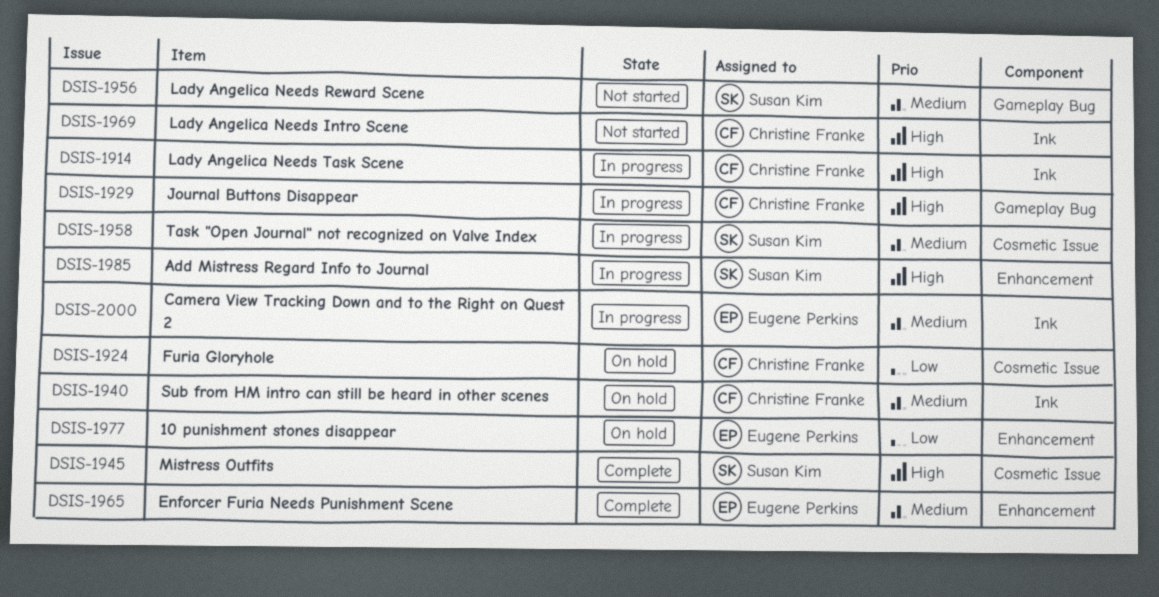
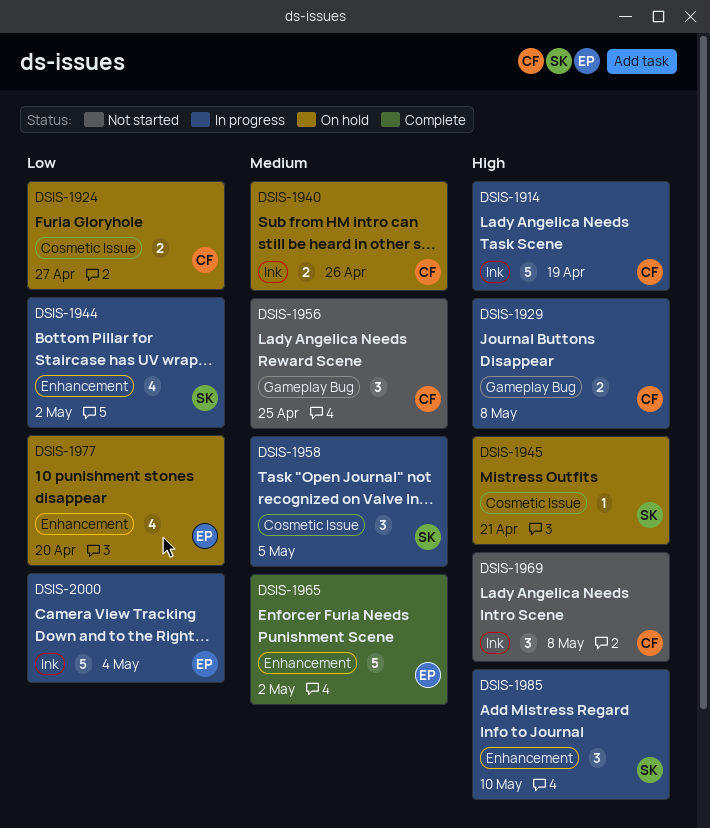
DSIS-1944: none -> present
DSIS-1945, status: Complete -> On hold
DSIS-1956, owner: Susan Kim -> Christine Franke
DSIS-2000, priority: Medium -> Low

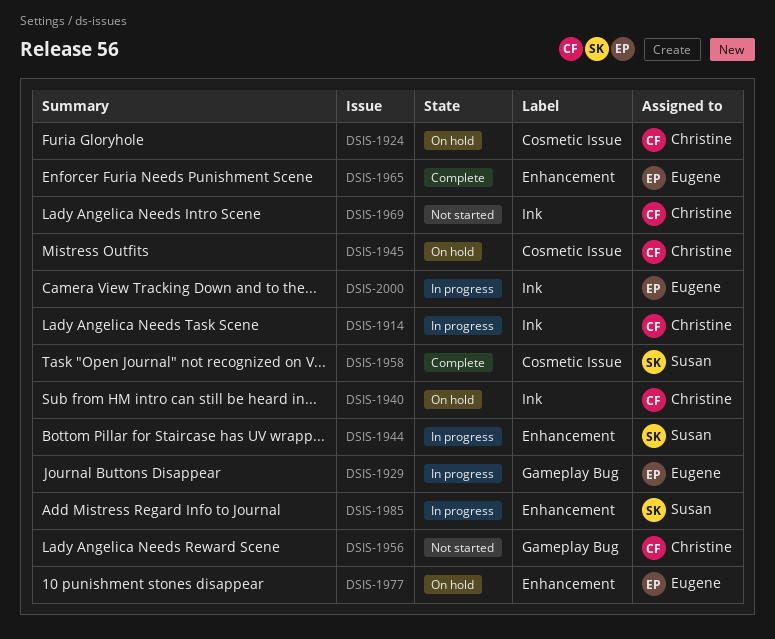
DSIS-1929, owner: Christine -> Eugene
DSIS-1945, owner: Susan -> Christine
DSIS-1958, status: In progress -> Complete

